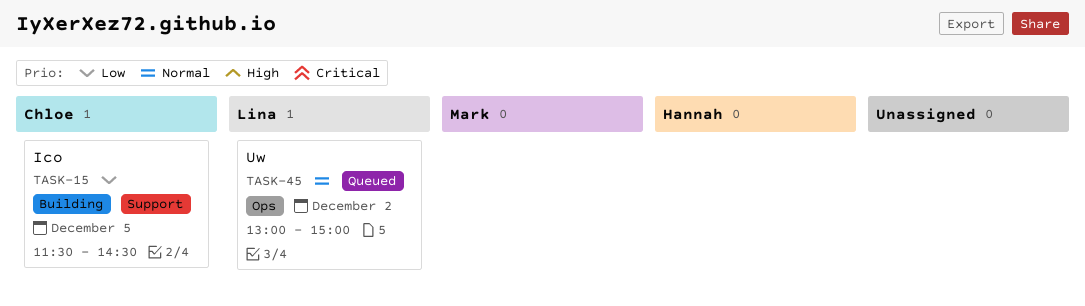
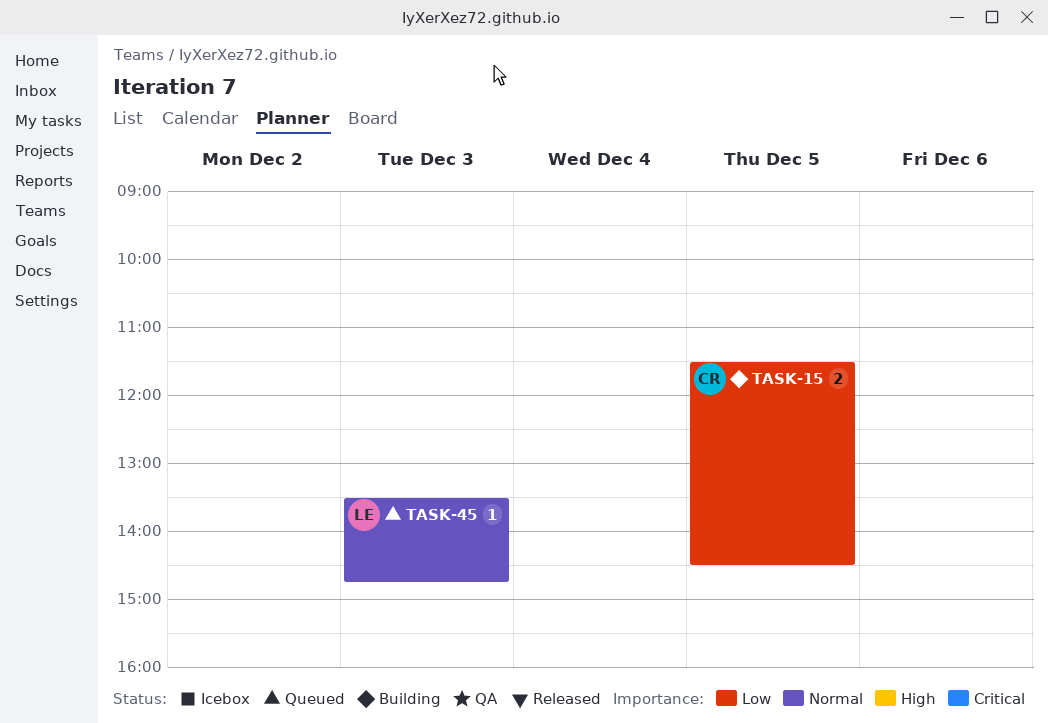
TASK-45, day: Dec 2 -> Dec 3
TASK-45, begins: 13:00 -> 13:30
TASK-45, ends: 15:00 -> 14:45

